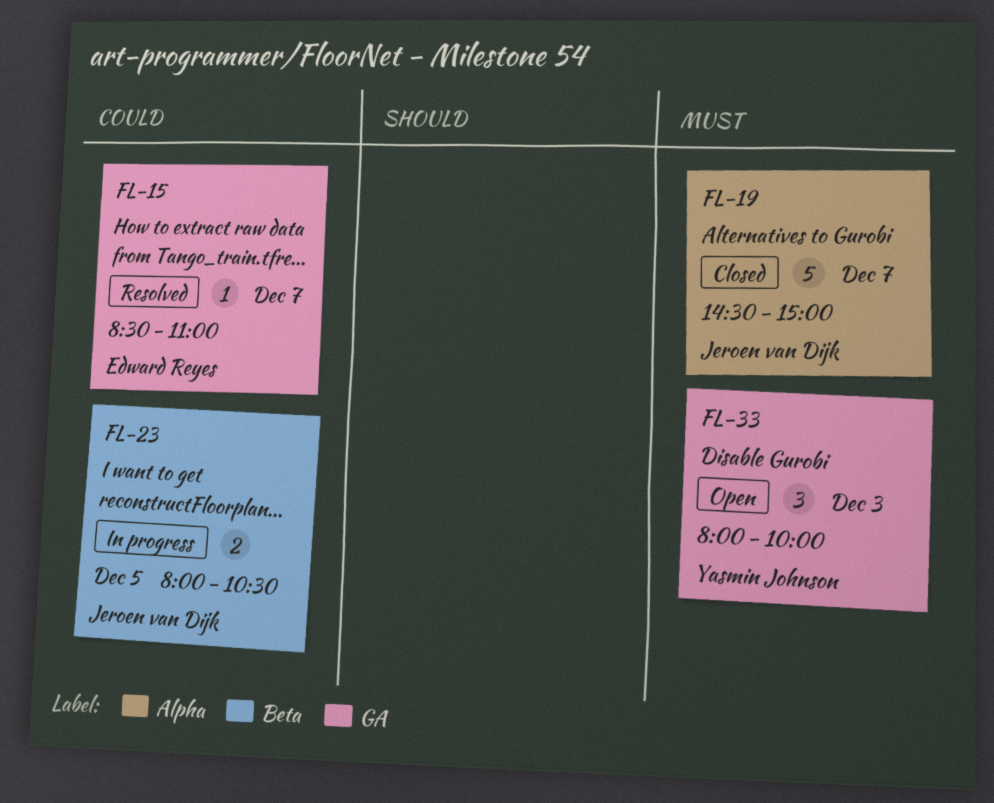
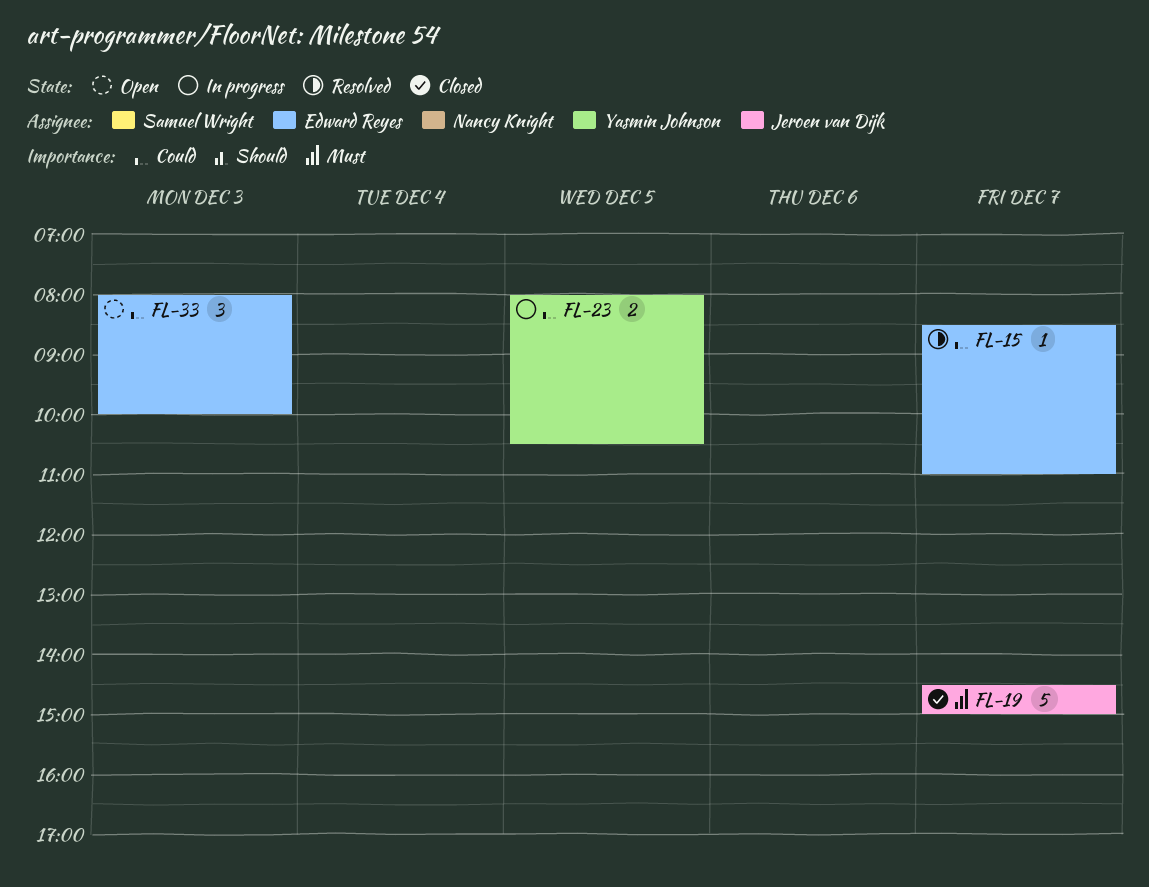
FL-23, owner: Jeroen van Dijk -> Yasmin Johnson
FL-33, owner: Yasmin Johnson -> Edward Reyes
FL-33, priority: Must -> Could

